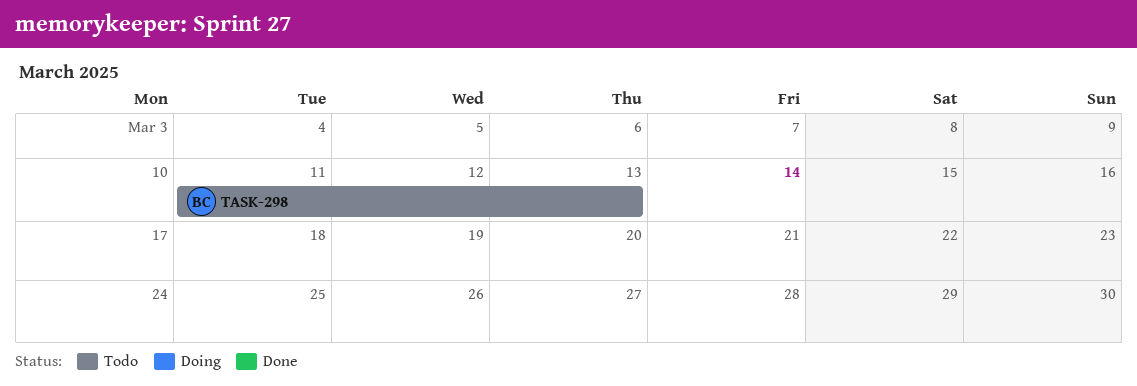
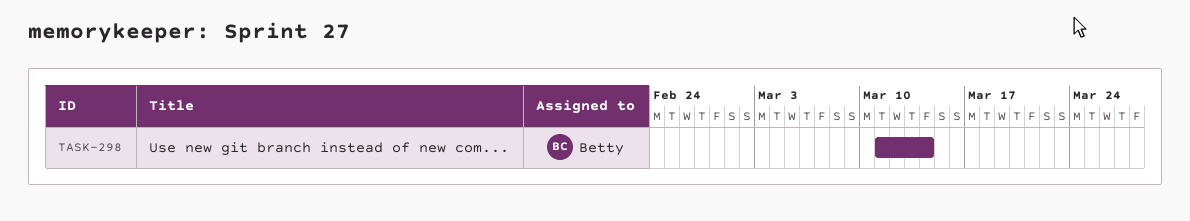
TASK-298, due: Mar 13 -> Mar 14

